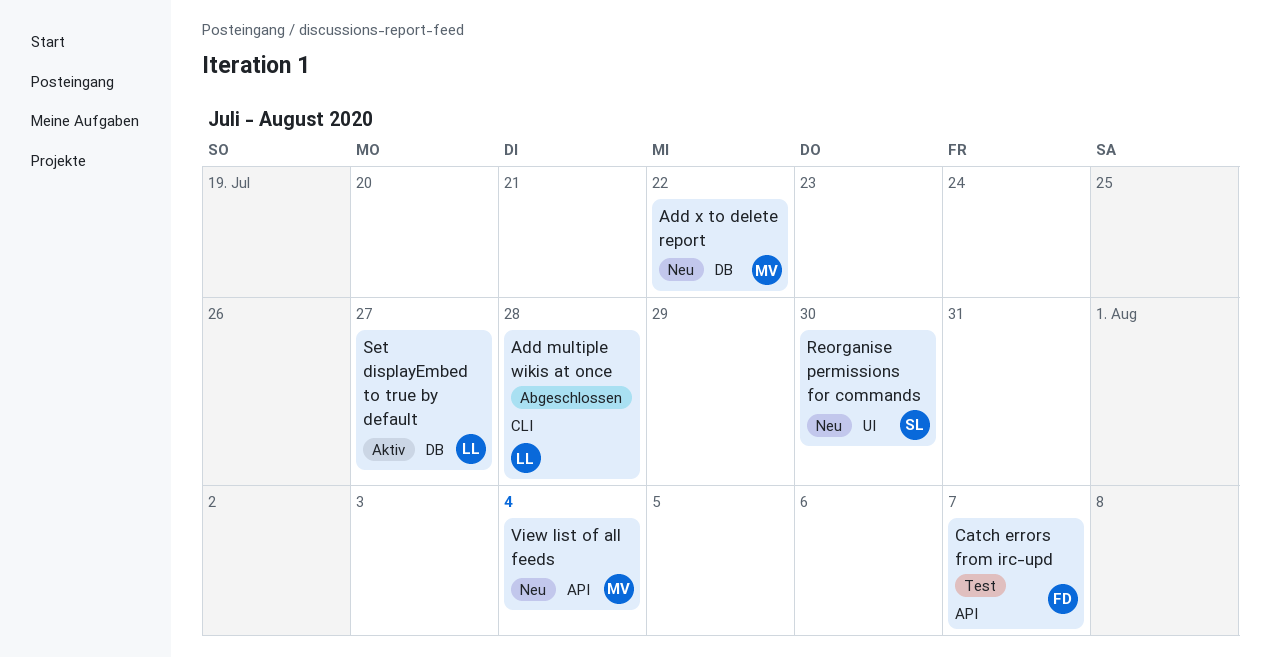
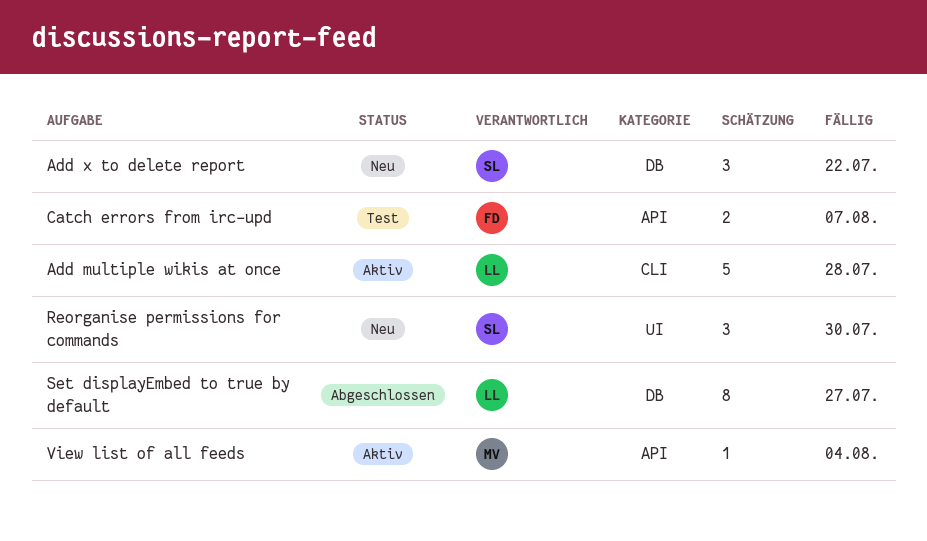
Add multiple wikis at once, status: Abgeschlossen -> Aktiv
Add x to delete report, owner: MV -> SL
Set displayEmbed to true by default, status: Aktiv -> Abgeschlossen
View list of all feeds, status: Neu -> Aktiv

